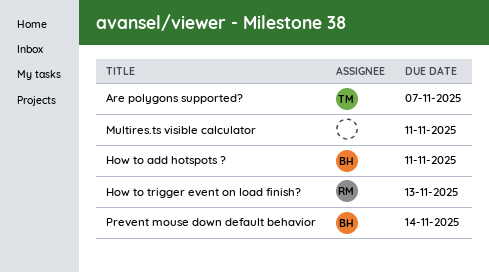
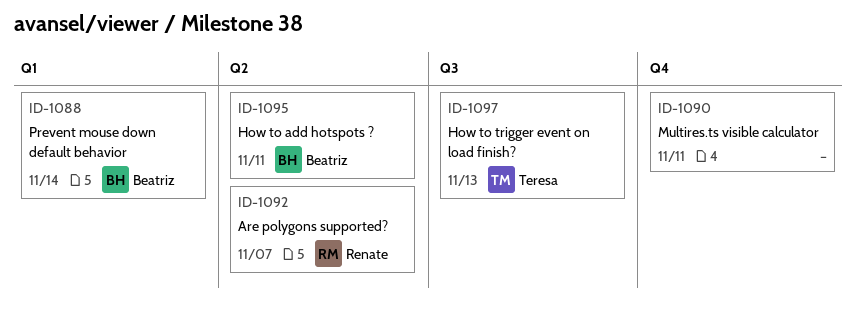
Are polygons supported?, owner: Teresa -> Renate
How to trigger event on load finish?, owner: Renate -> Teresa

